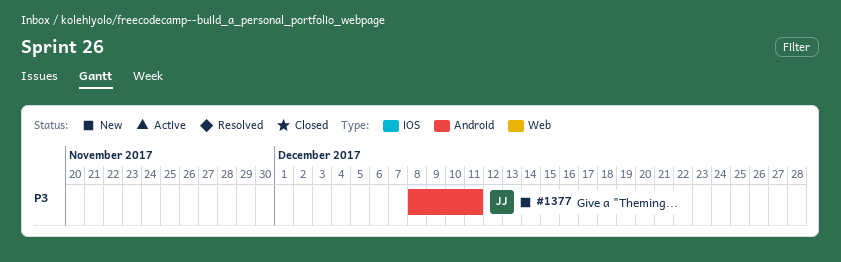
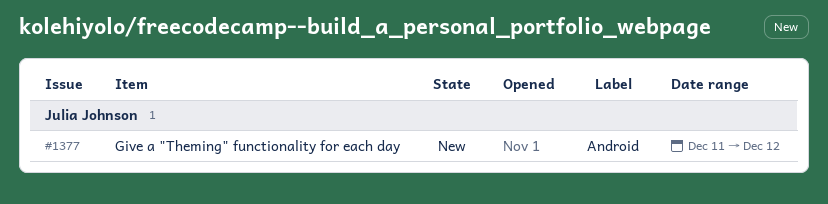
#1377, start: Dec 8 -> Dec 11
#1377, due: Dec 11 -> Dec 12

